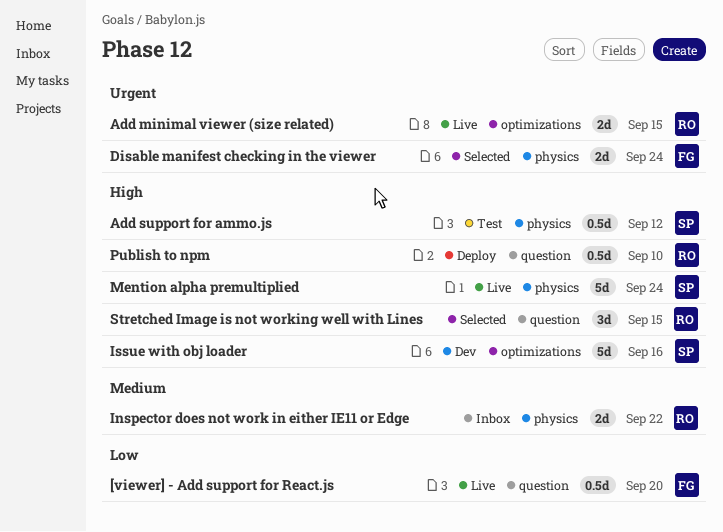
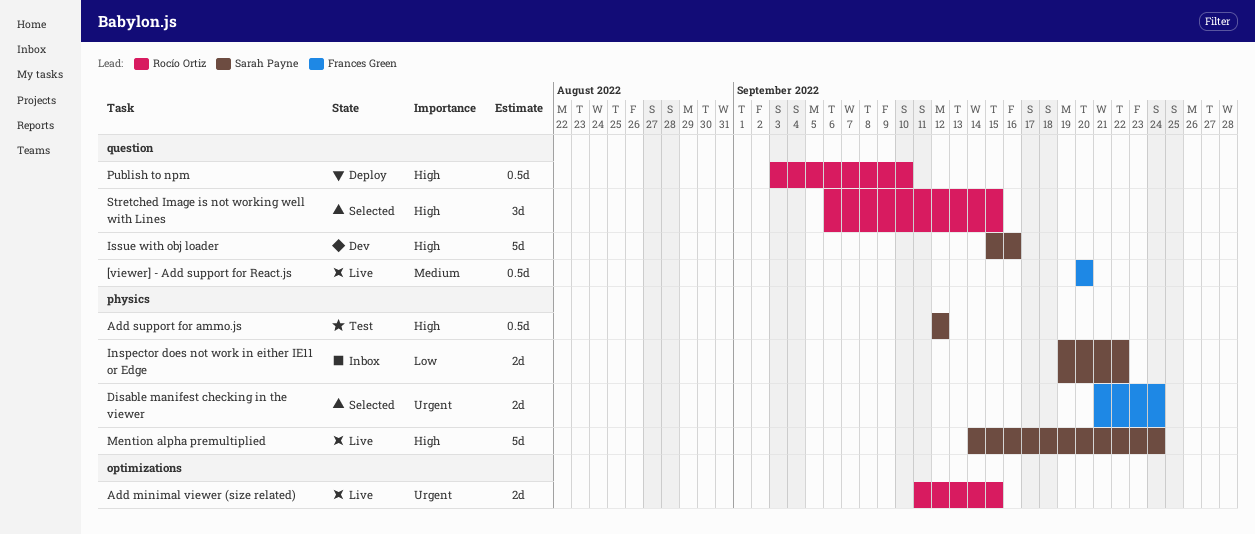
[viewer] - Add support for React.js, priority: Low -> Medium
Inspector does not work in either IE11 or Edge, owner: Rocío Ortiz -> Sarah Payne
Inspector does not work in either IE11 or Edge, priority: Medium -> Low
Issue with obj loader, label: optimizations -> question

